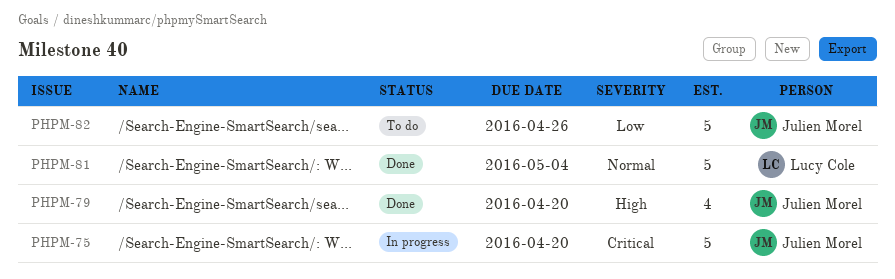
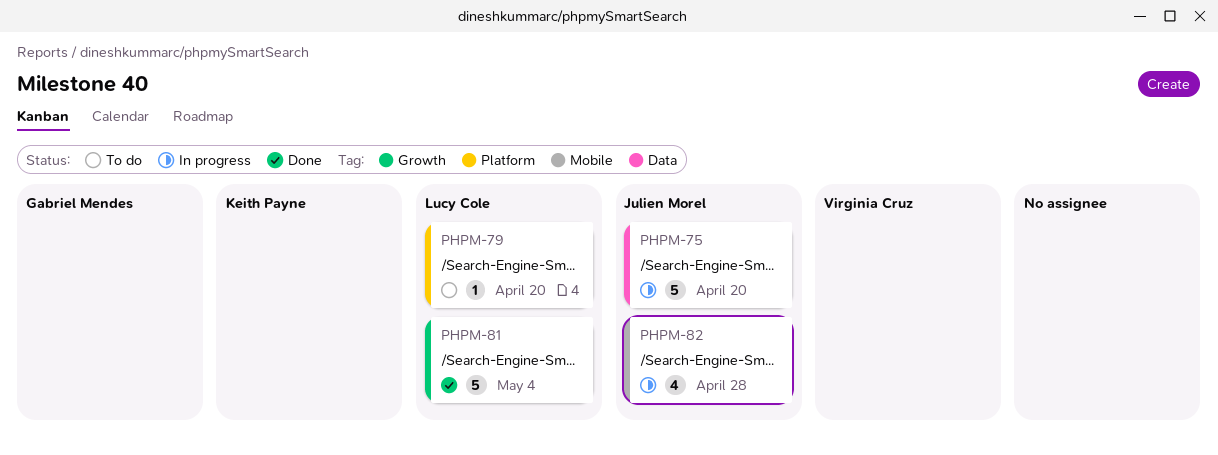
PHPM-79, status: Done -> To do
PHPM-79, owner: Julien Morel -> Lucy Cole
PHPM-79, estimate: 4 -> 1
PHPM-82, status: To do -> In progress
PHPM-82, estimate: 5 -> 4
PHPM-82, due: Apr 26 -> Apr 28

